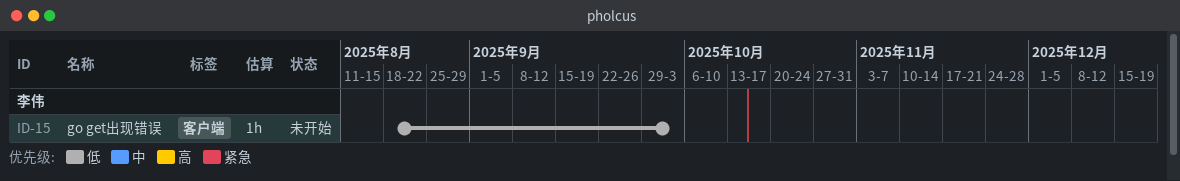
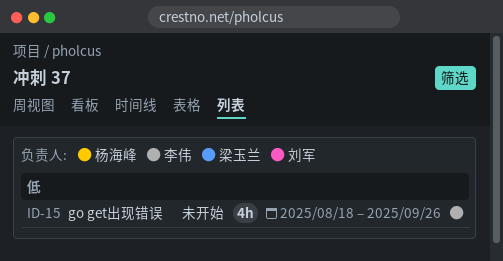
ID-15, estimate: 1h -> 4h
ID-15, due: Oct 3 -> Sep 26

